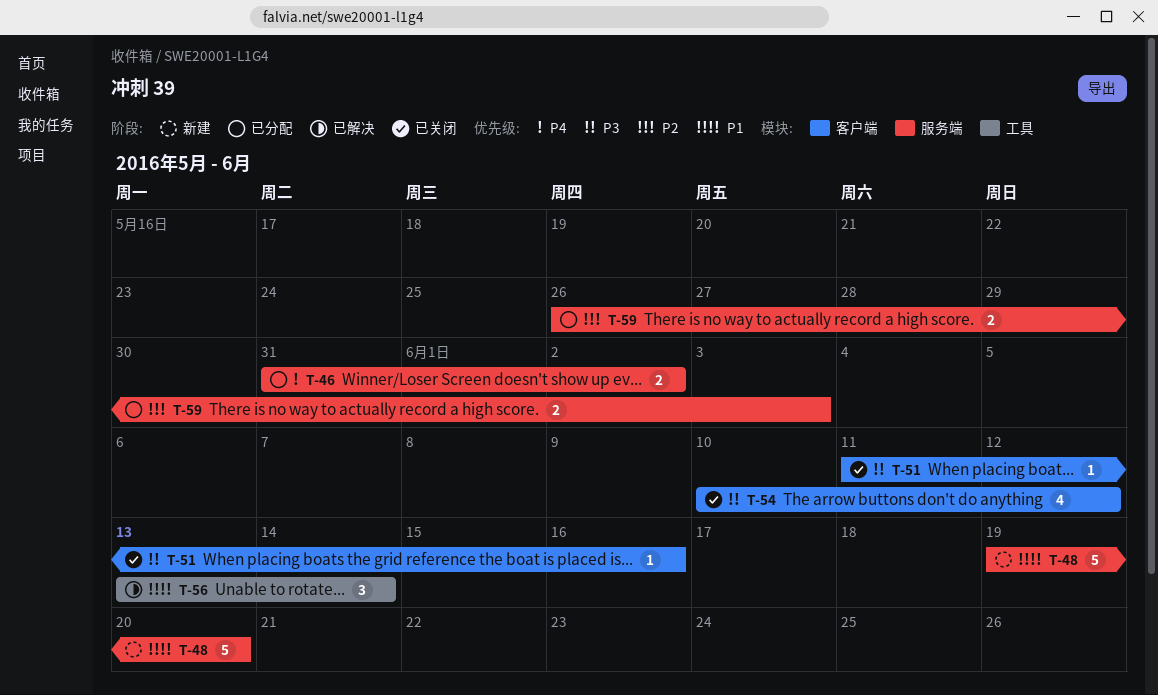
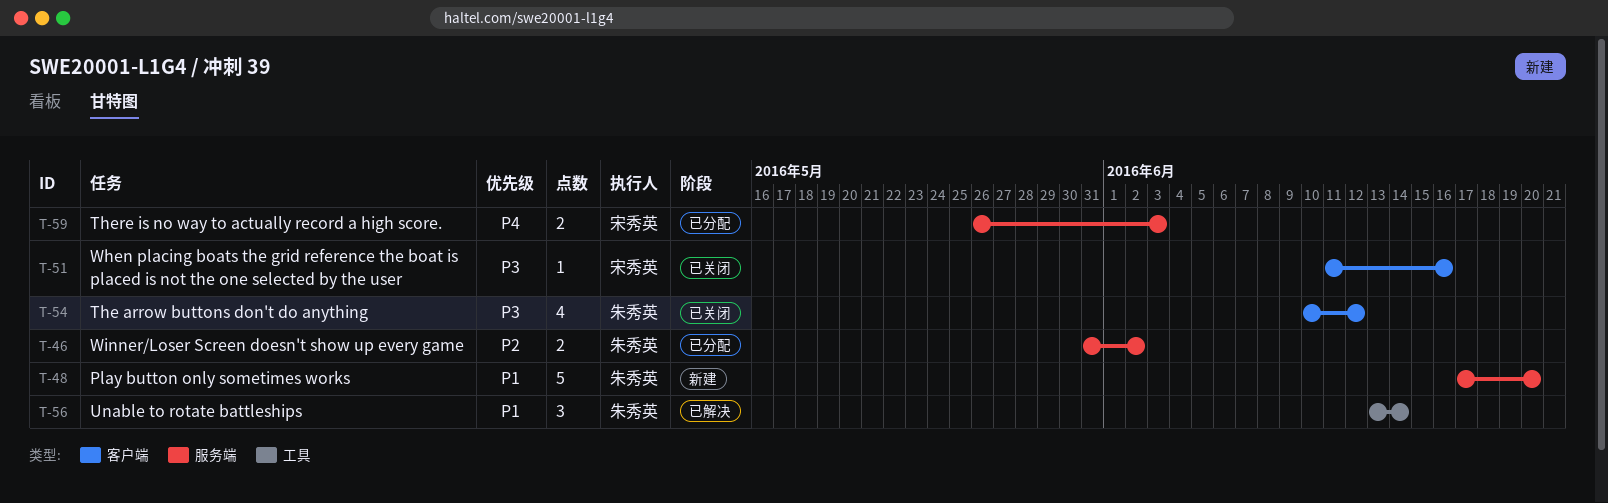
T-46, priority: P4 -> P2
T-48, start: Jun 19 -> Jun 17
T-59, priority: P2 -> P4

